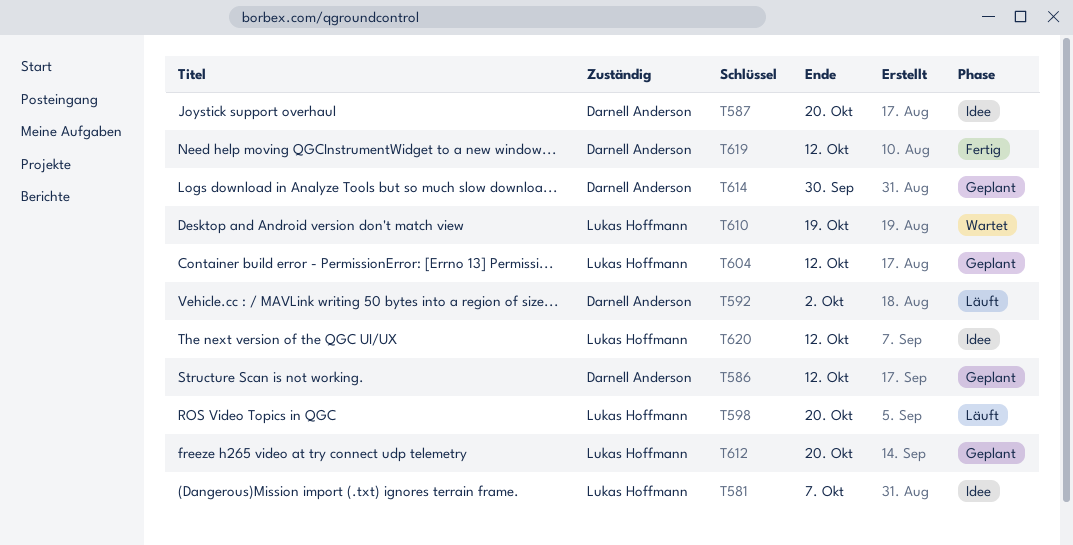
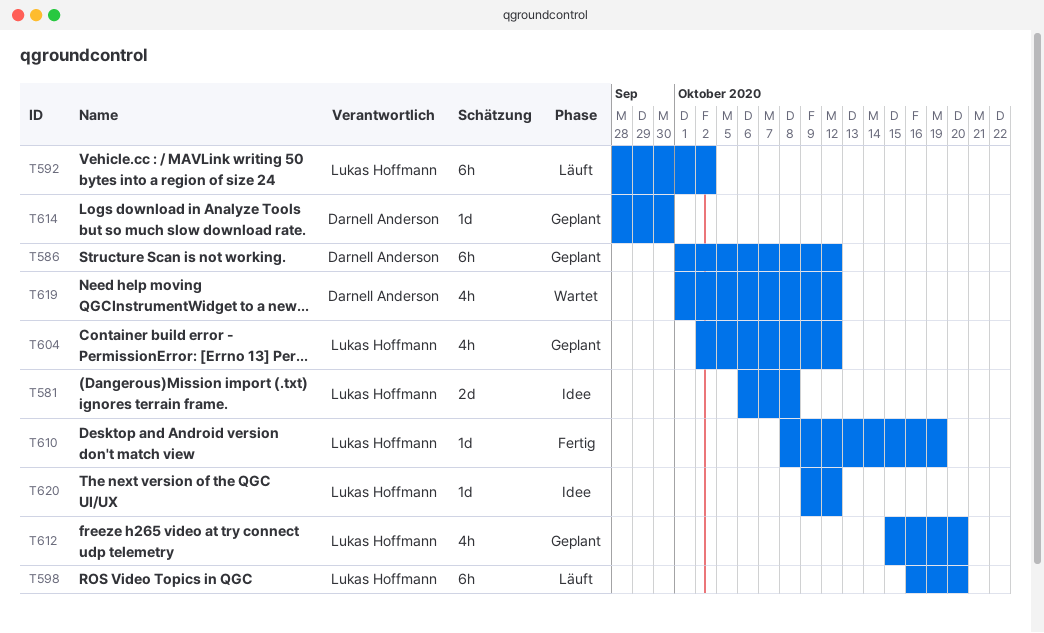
T581, due: Oct 7 -> Oct 8
T587: present -> none
T592, owner: Darnell Anderson -> Lukas Hoffmann
T610, status: Wartet -> Fertig
T619, status: Fertig -> Wartet

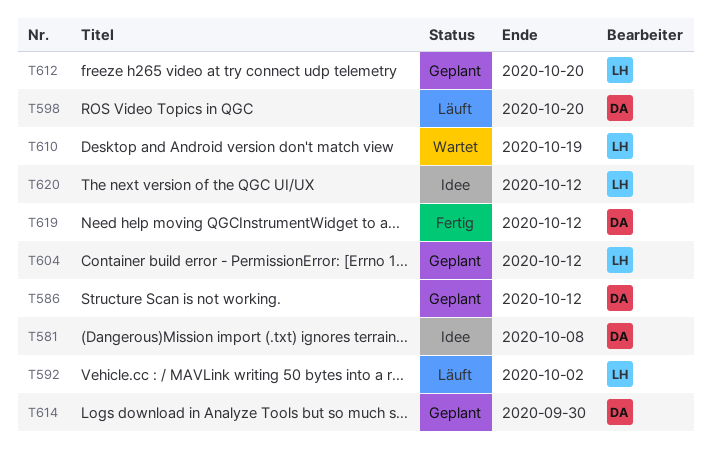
T581, owner: Lukas Hoffmann -> Darnell Anderson
T598, owner: Lukas Hoffmann -> Darnell Anderson
T610, status: Fertig -> Wartet
T619, status: Wartet -> Fertig

